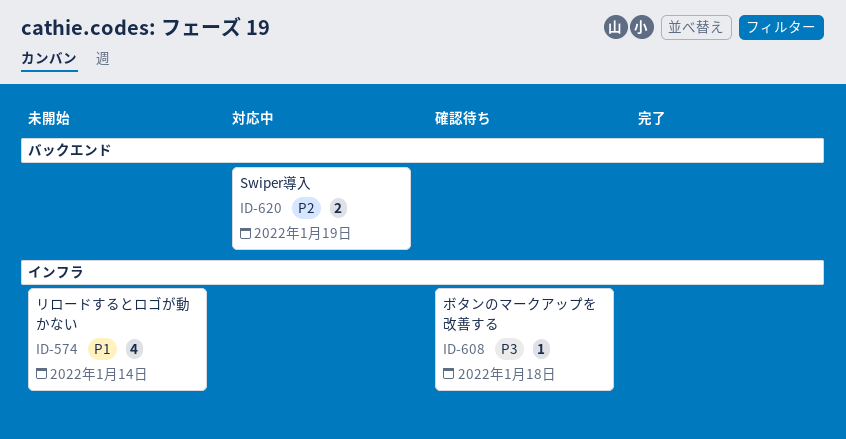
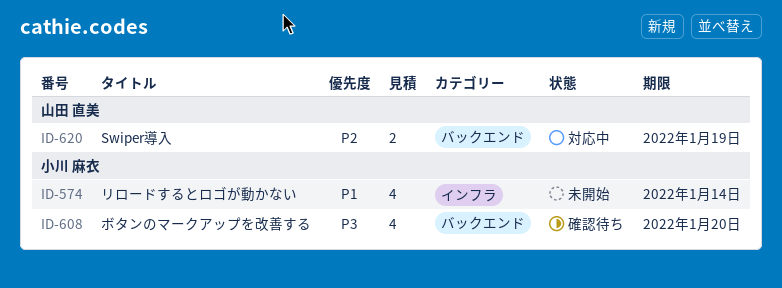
ID-608, label: インフラ -> バックエンド
ID-608, estimate: 1 -> 4
ID-608, due: Jan 18 -> Jan 20

